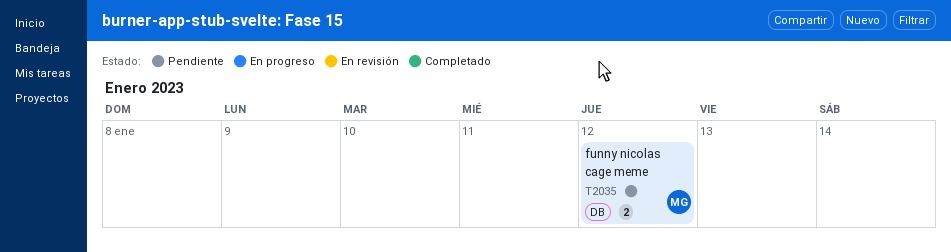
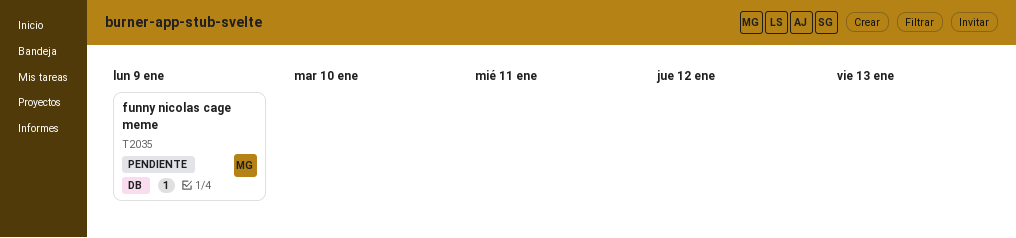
T2035, estimate: 2 -> 1
T2035, due: Jan 12 -> Jan 9

